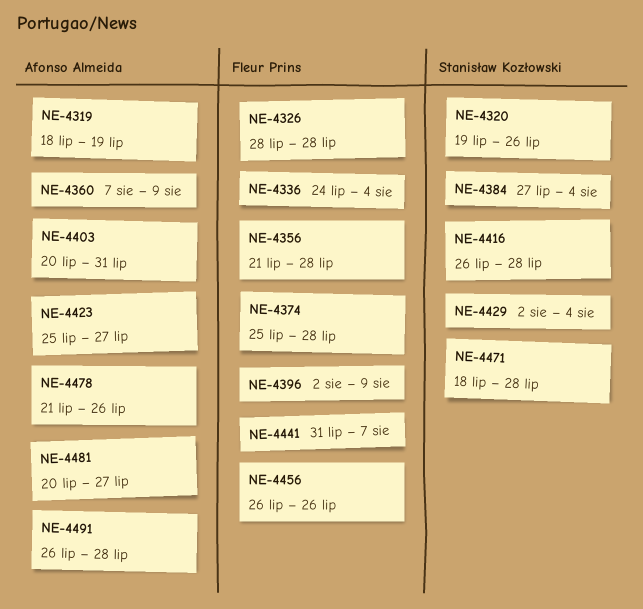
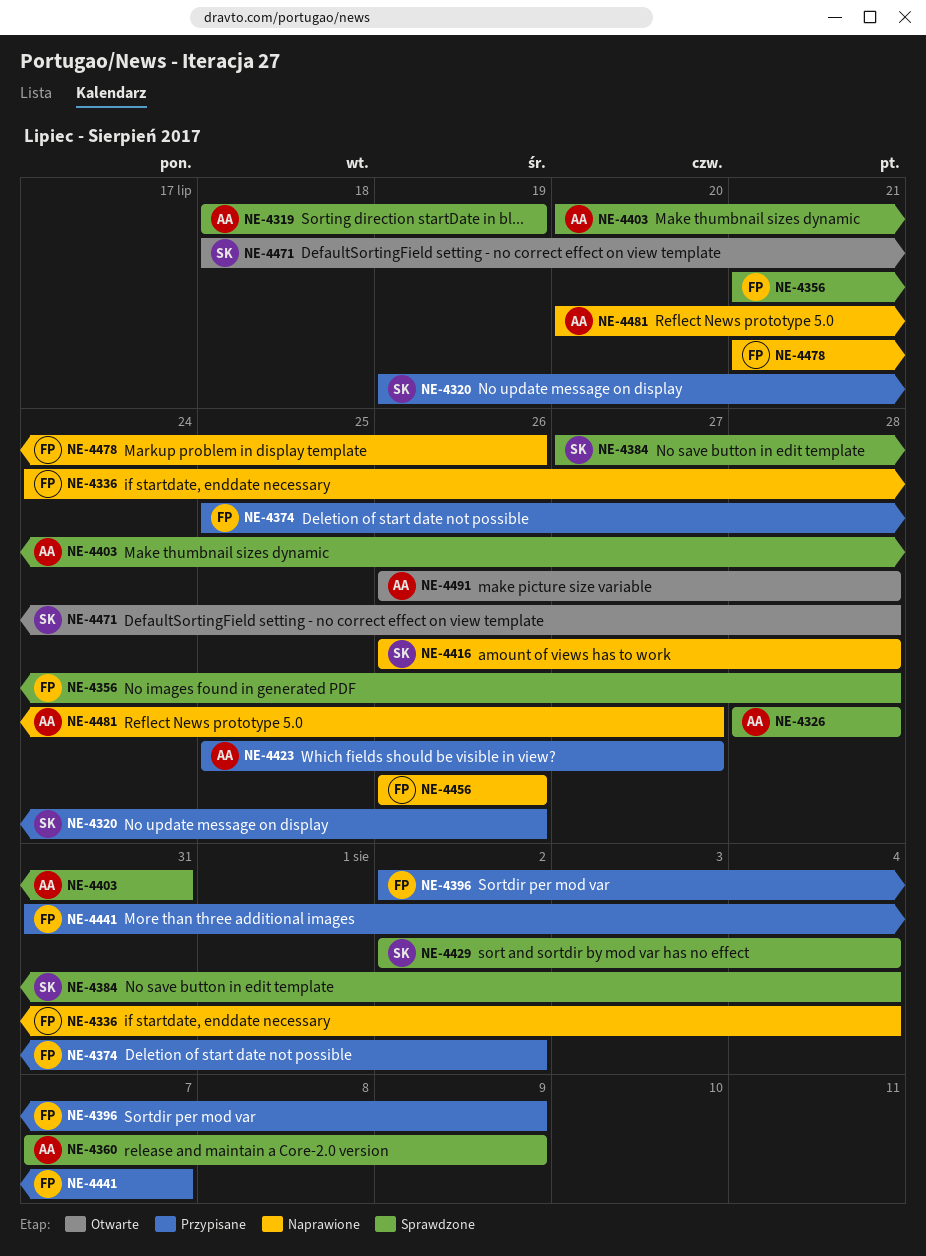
NE-4326, owner: Fleur Prins -> Afonso Almeida
NE-4374, due: Jul 28 -> Aug 2
NE-4478, owner: Afonso Almeida -> Fleur Prins

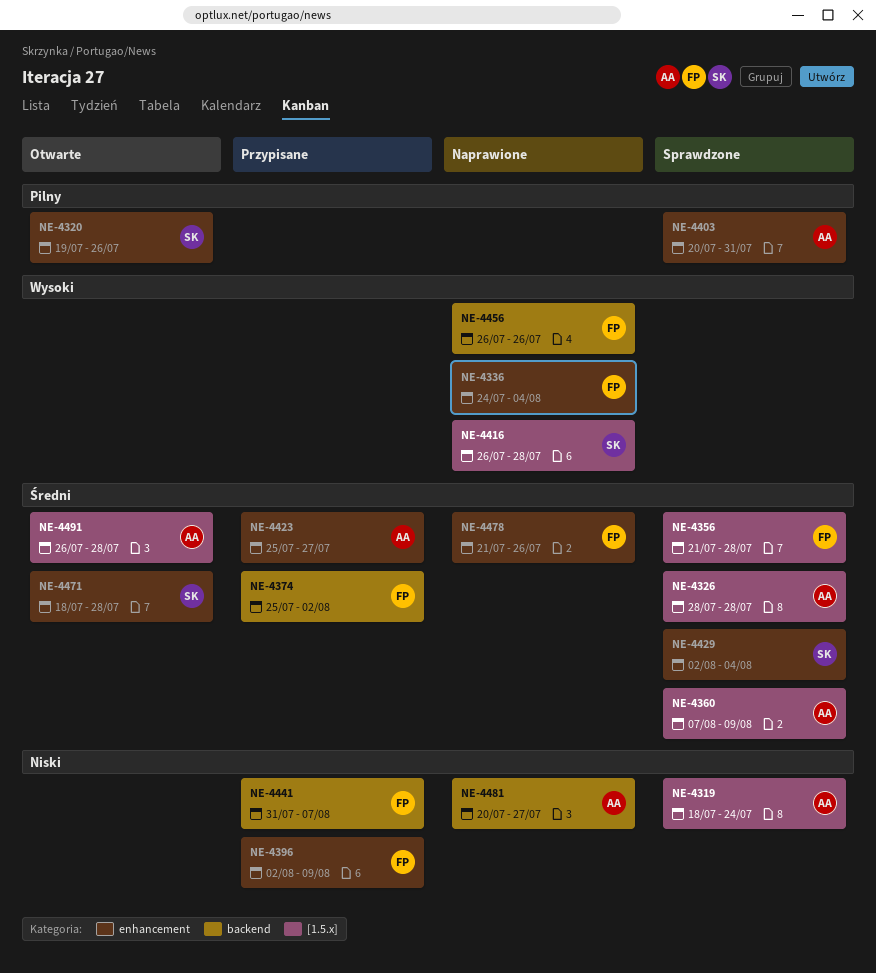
NE-4319, due: Jul 19 -> Jul 24
NE-4320, status: Przypisane -> Otwarte
NE-4384: present -> none

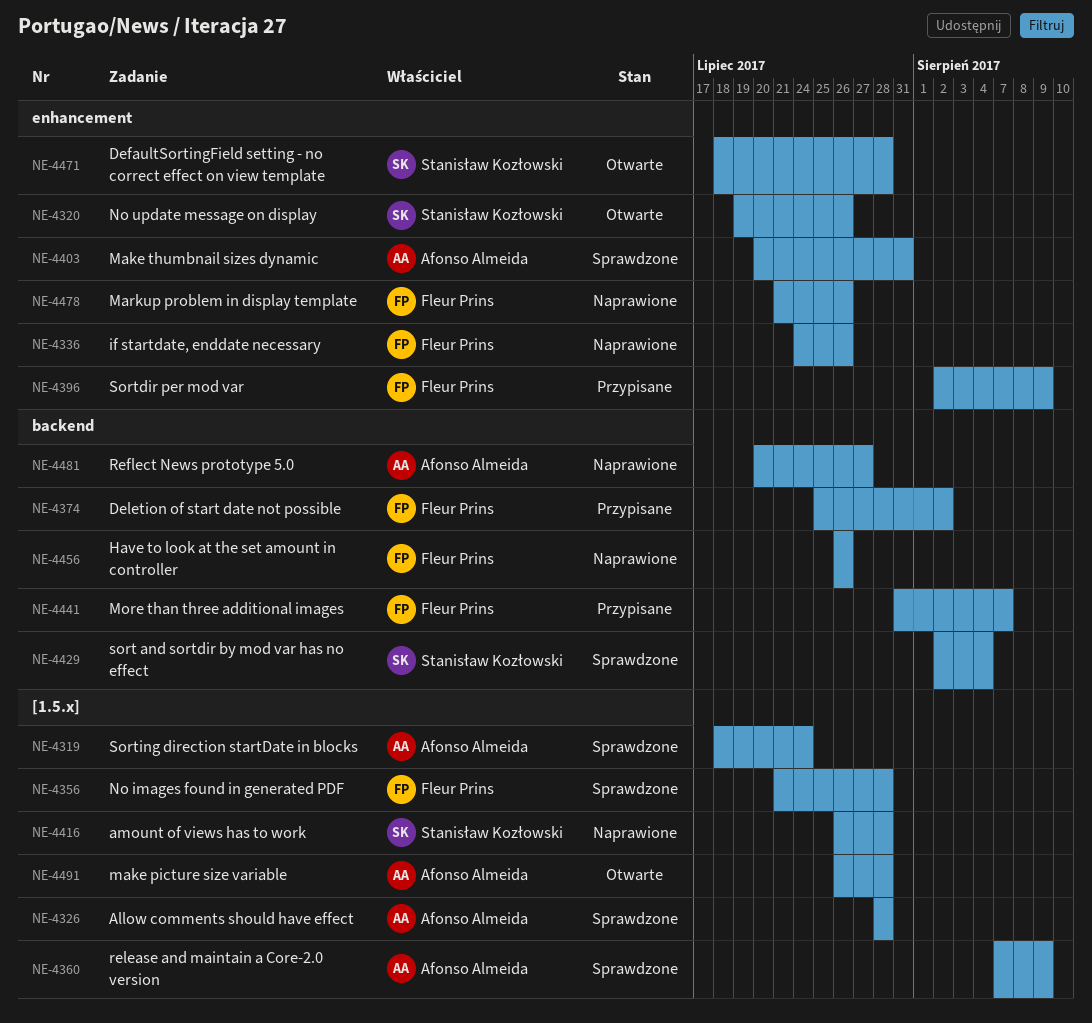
NE-4336, due: Aug 4 -> Jul 26
NE-4423: present -> none
NE-4429, label: enhancement -> backend

